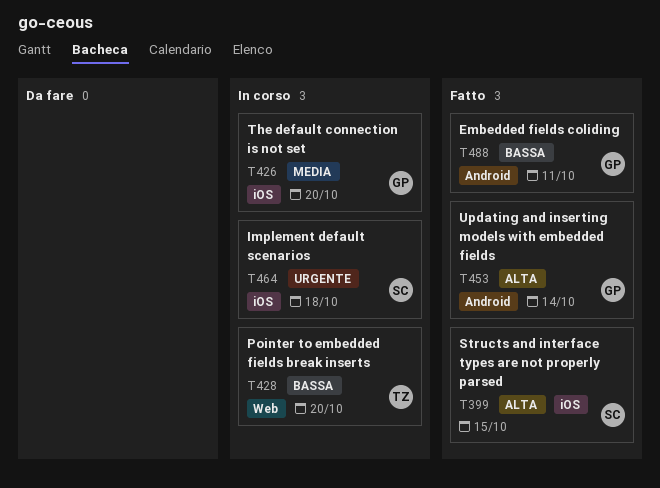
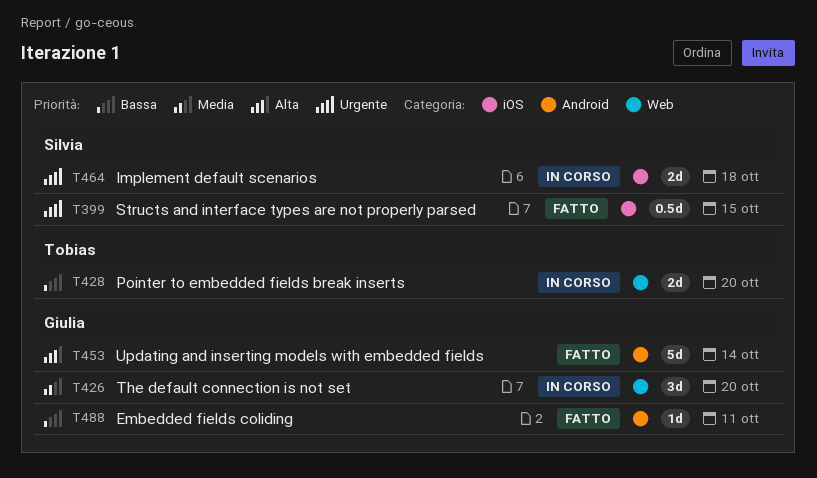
T399, priority: Alta -> Urgente
T426, label: iOS -> Web

